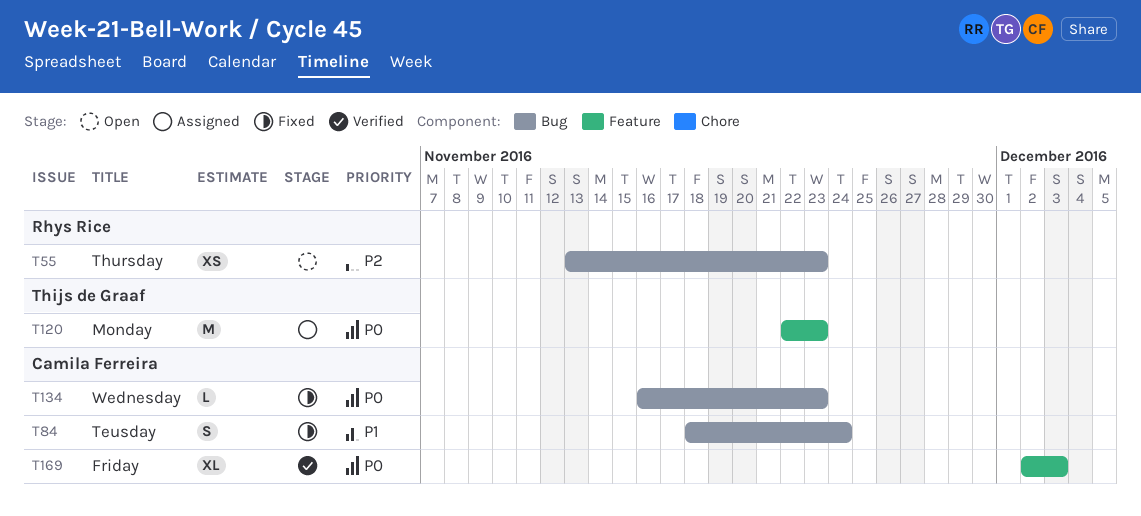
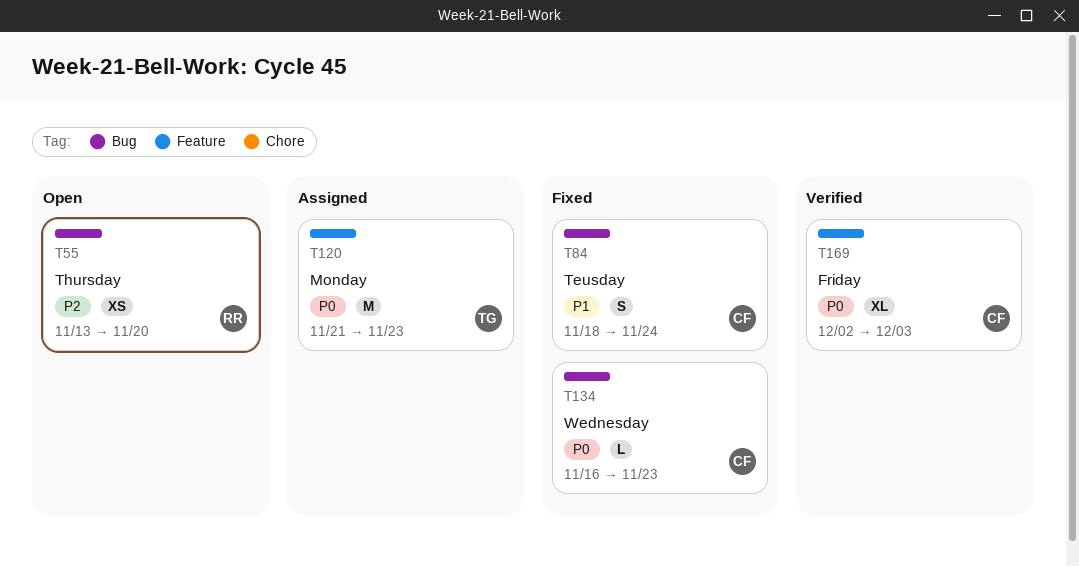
T55, due: Nov 23 -> Nov 20
T120, start: Nov 22 -> Nov 21

